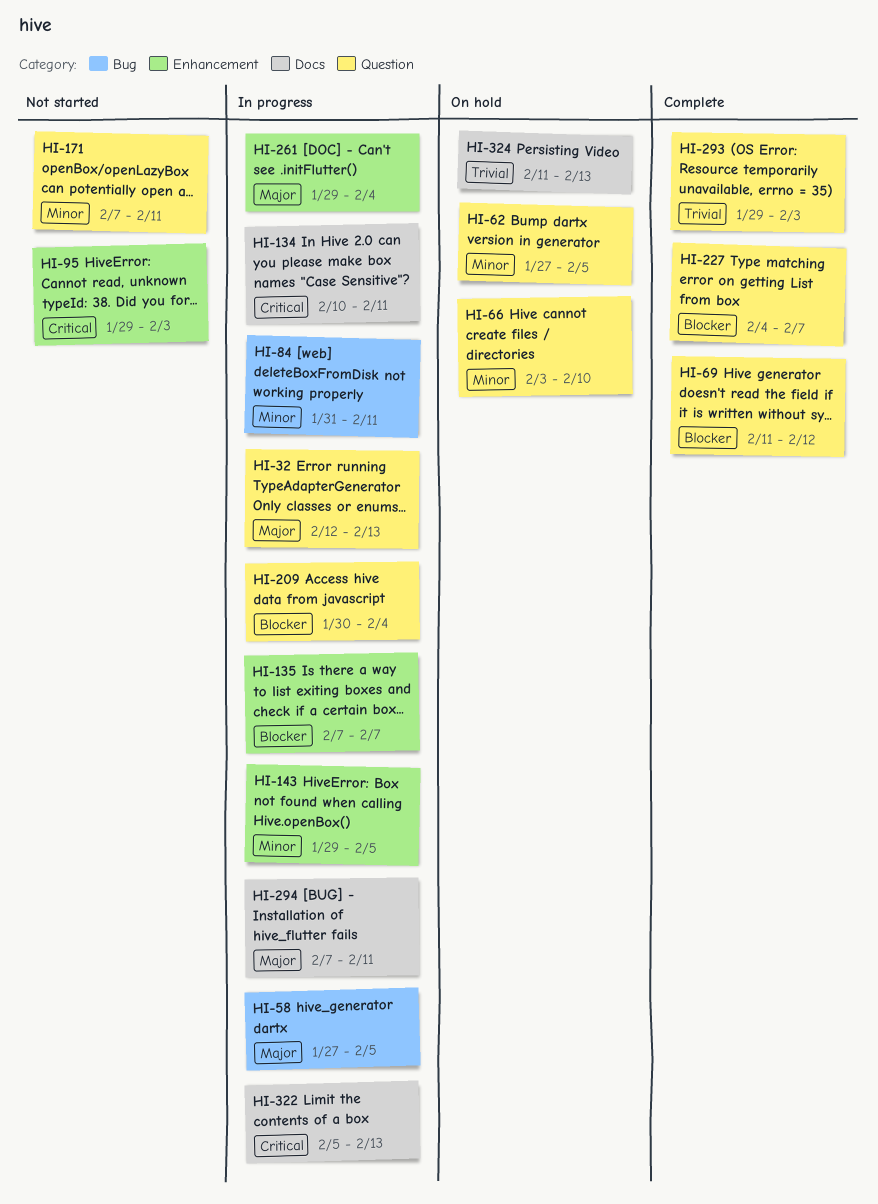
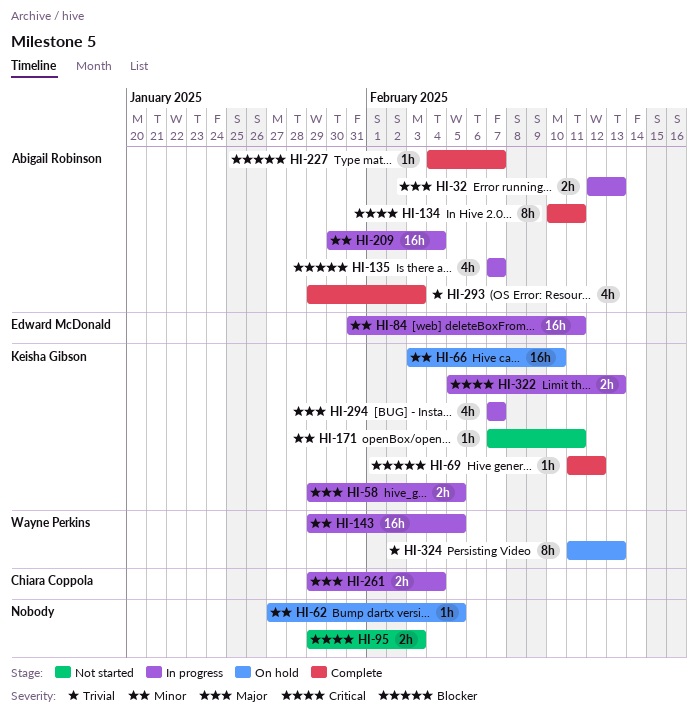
HI-58, start: Jan 27 -> Jan 29
HI-134, status: In progress -> Complete
HI-209, priority: Blocker -> Minor
HI-294, due: Feb 11 -> Feb 7

